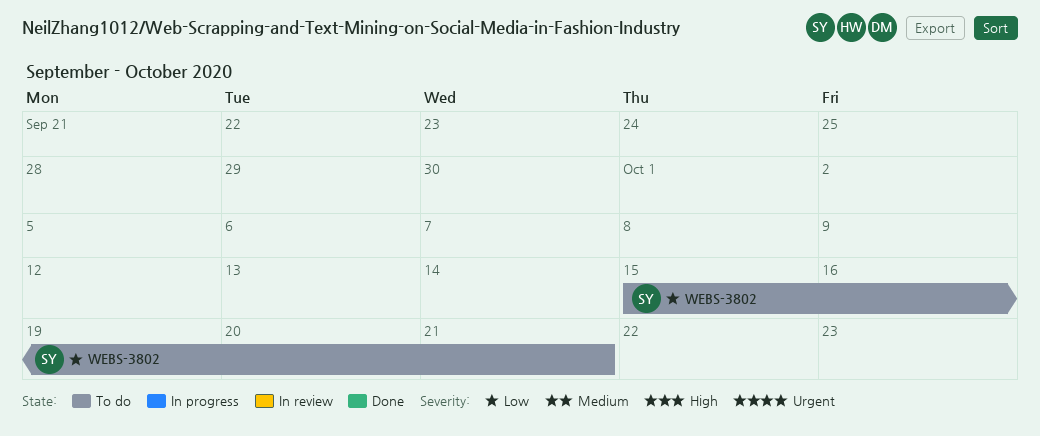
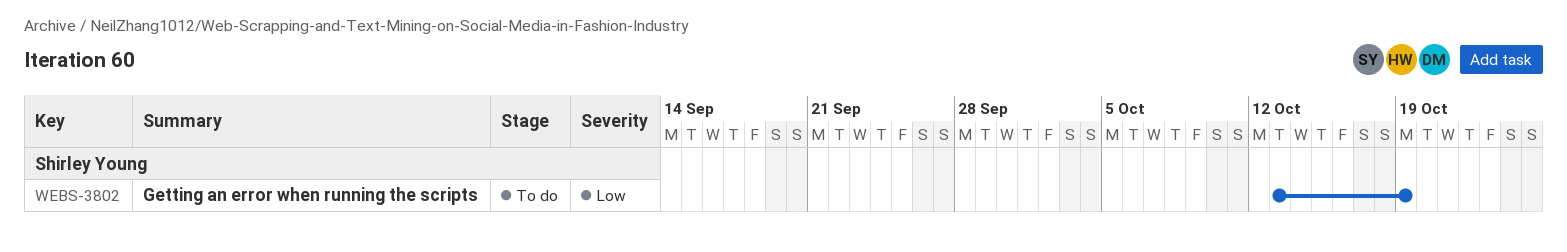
WEBS-3802, start: Oct 15 -> Oct 13
WEBS-3802, due: Oct 21 -> Oct 19

